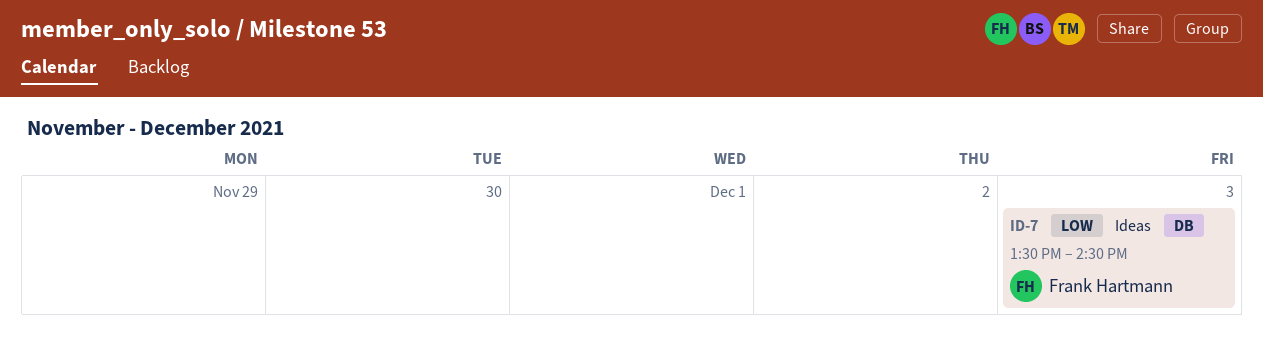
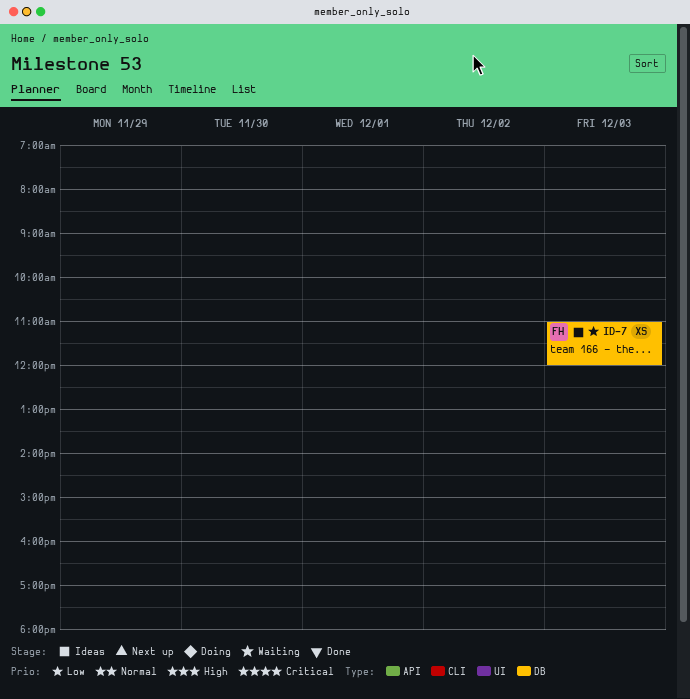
ID-7, begins: 13:30 -> 11:00
ID-7, ends: 14:30 -> 12:00

